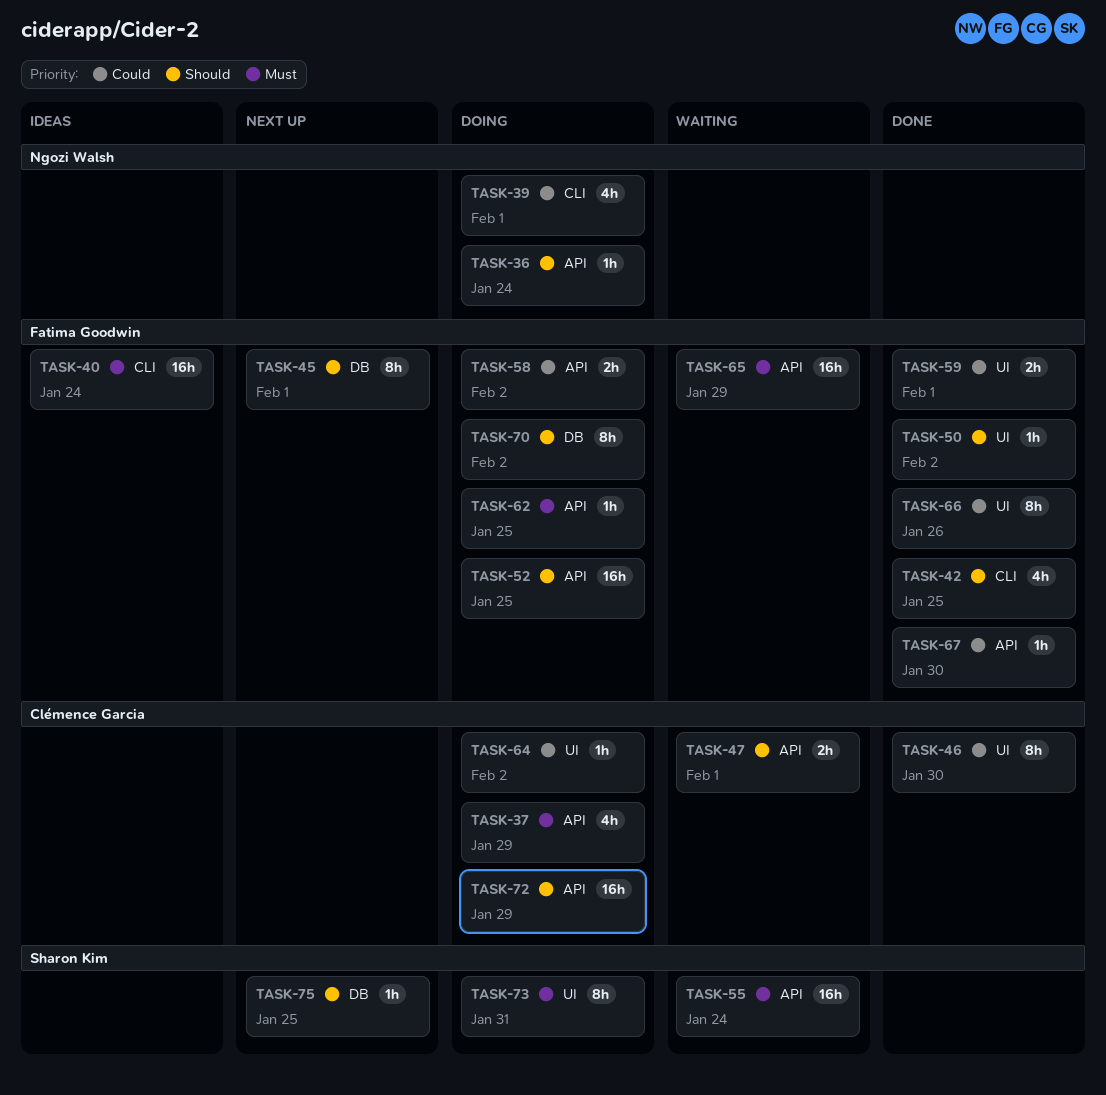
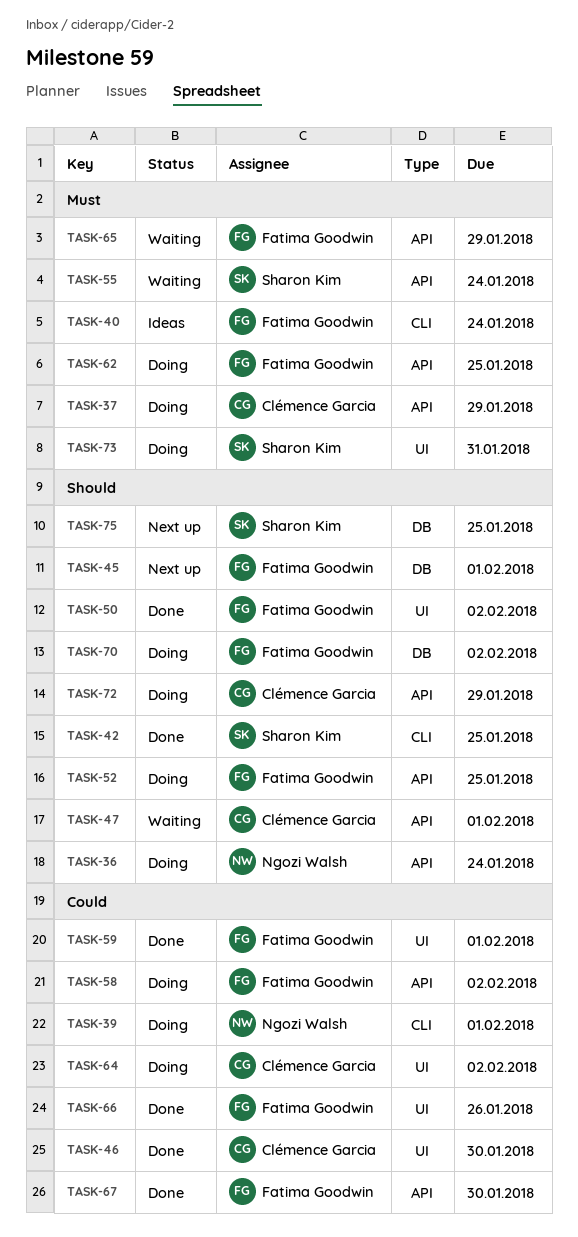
TASK-42, owner: Fatima Goodwin -> Sharon Kim

